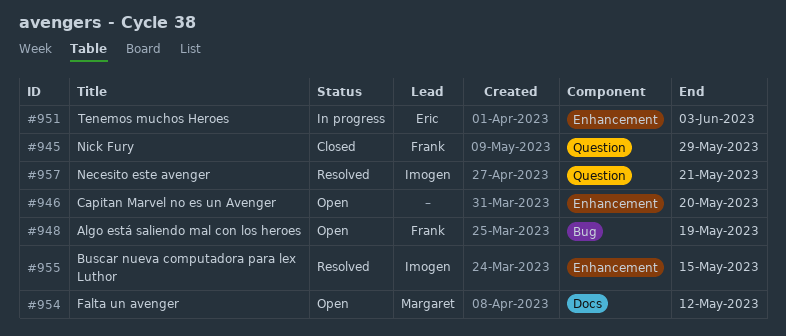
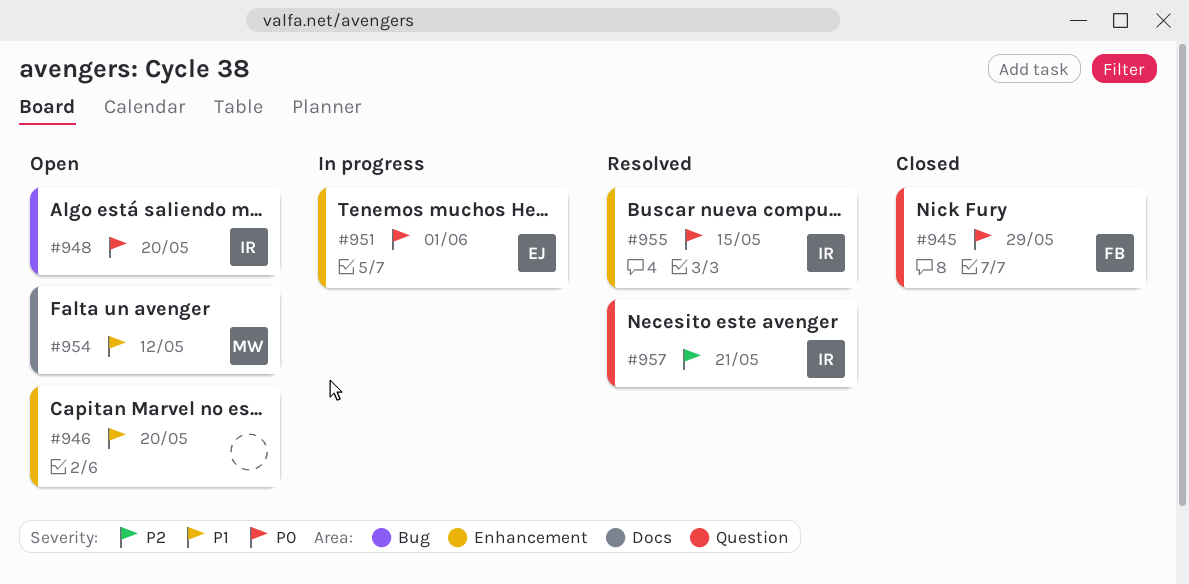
#948, owner: Frank -> Imogen
#948, due: May 19 -> May 20
#951, due: Jun 3 -> Jun 1

